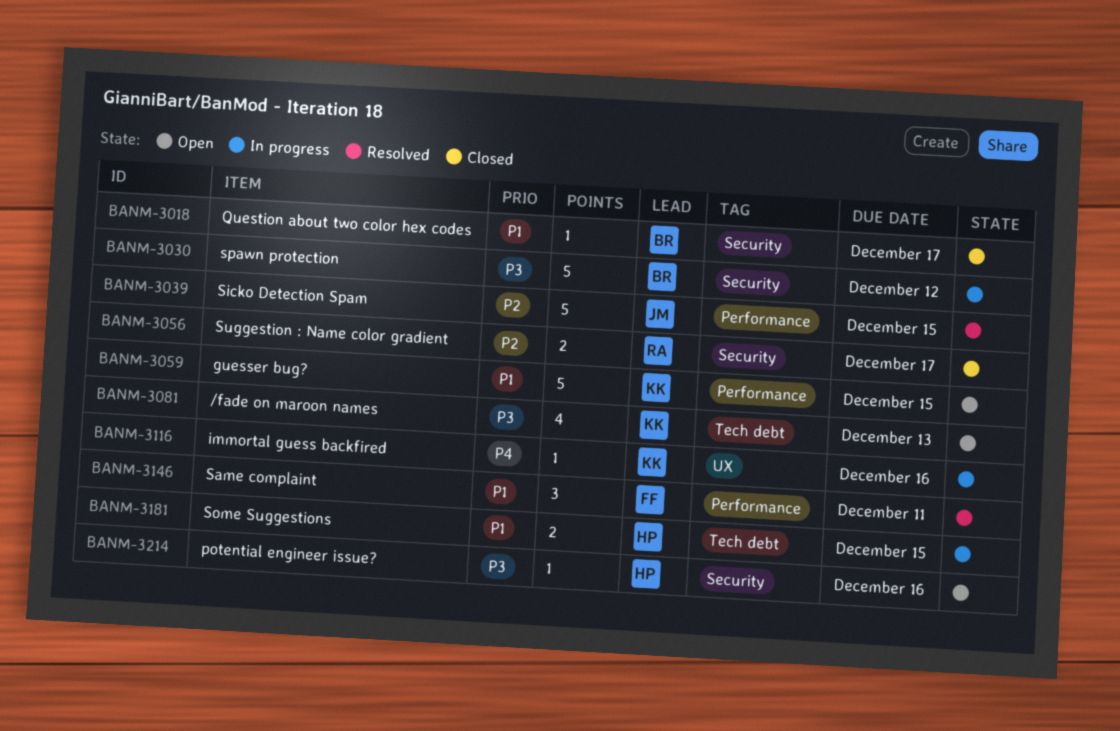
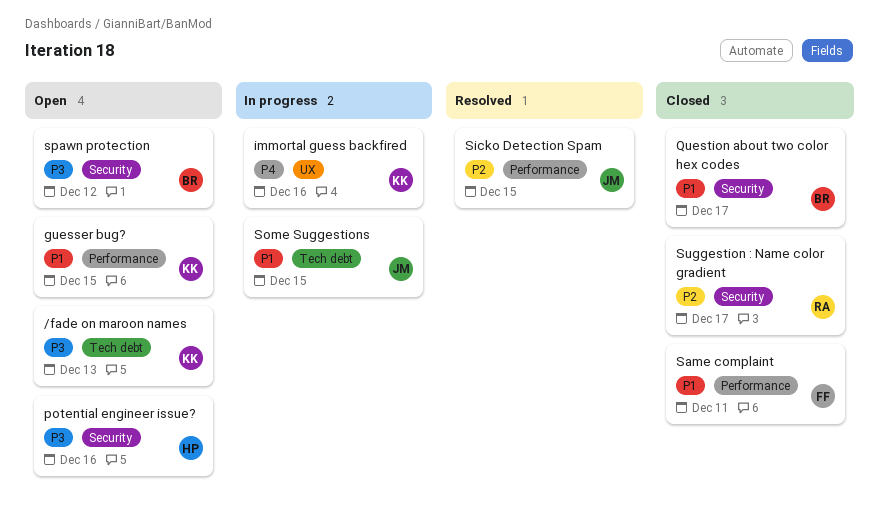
Same complaint, status: Resolved -> Closed
Some Suggestions, owner: HP -> JM
spawn protection, status: In progress -> Open

